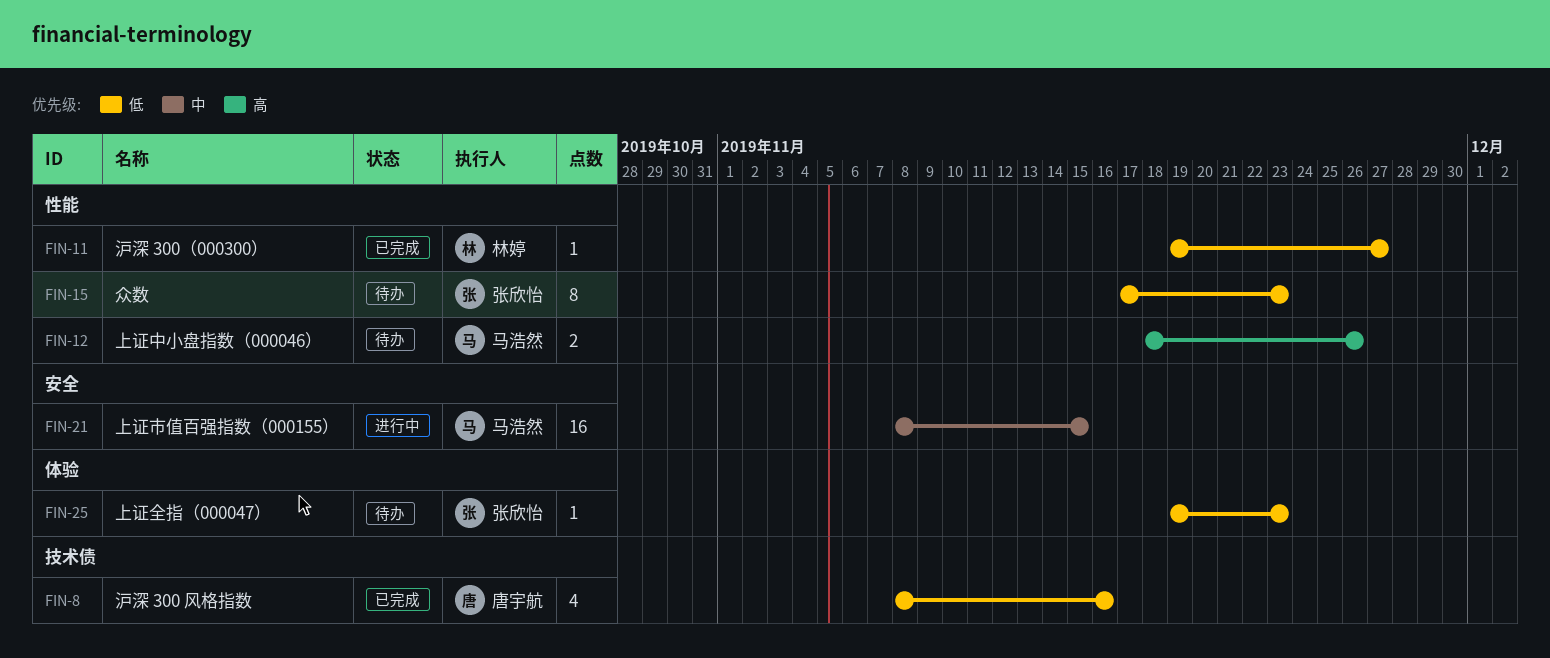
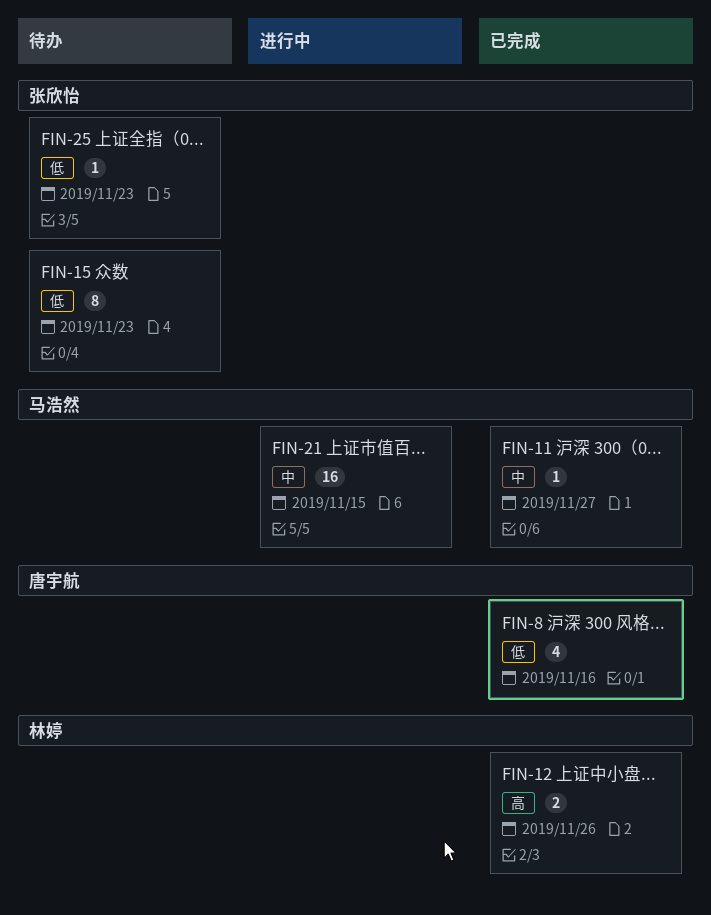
FIN-11, owner: 林婷 -> 马浩然
FIN-11, priority: 低 -> 中
FIN-12, status: 待办 -> 已完成
FIN-12, owner: 马浩然 -> 林婷

